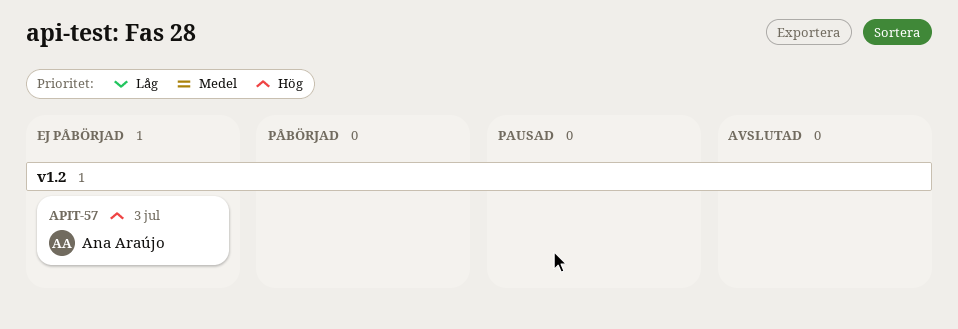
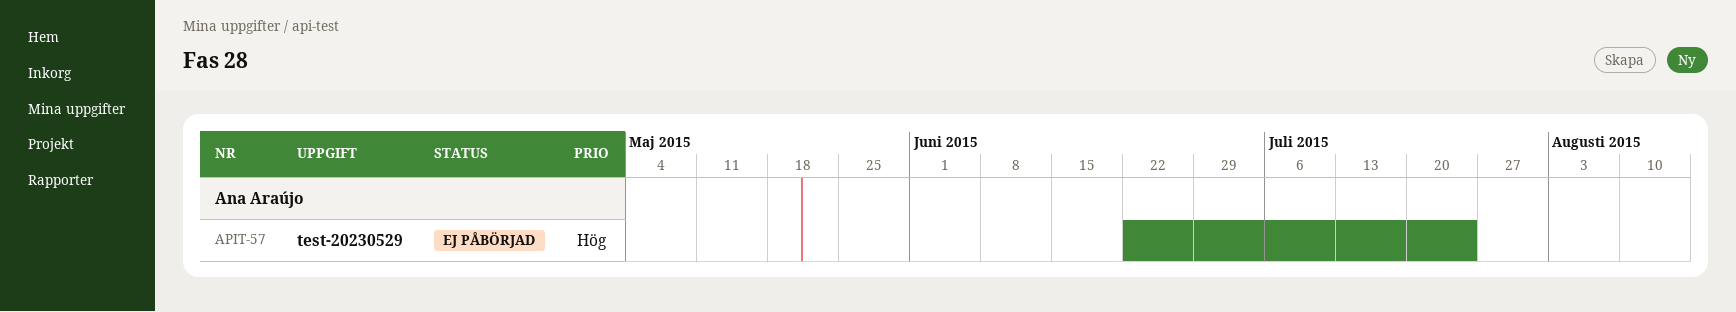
APIT-57, due: Jul 3 -> Jul 24

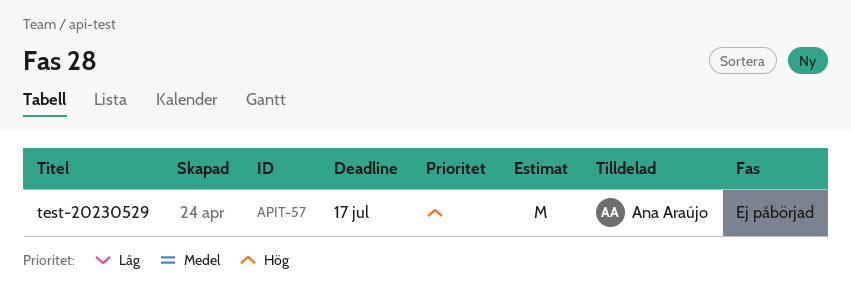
APIT-57, due: Jul 24 -> Jul 17

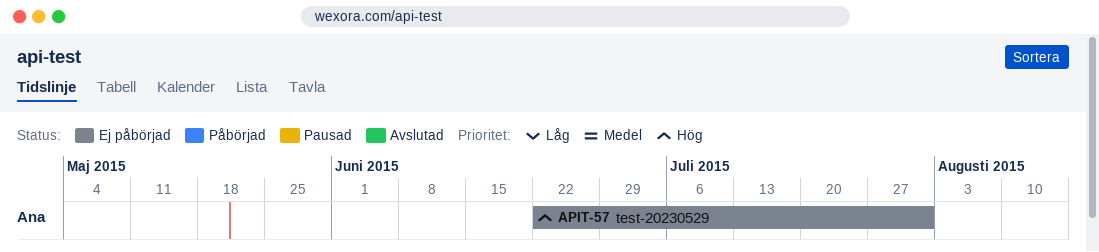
APIT-57, due: Jul 17 -> Jul 31

